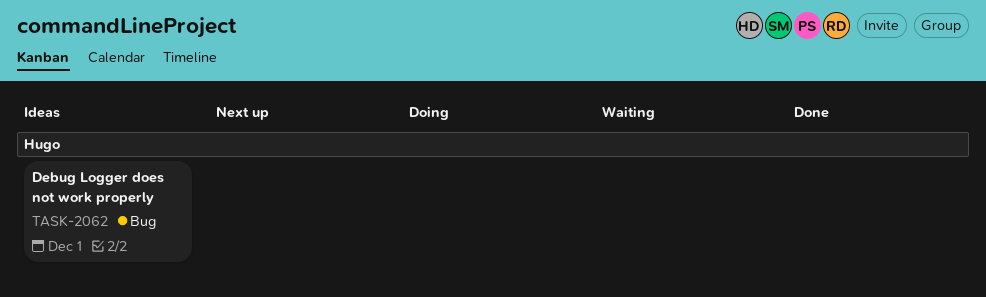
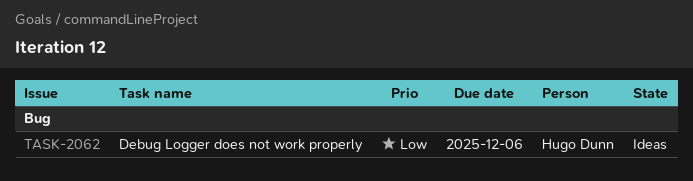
TASK-2062, due: Dec 1 -> Dec 6

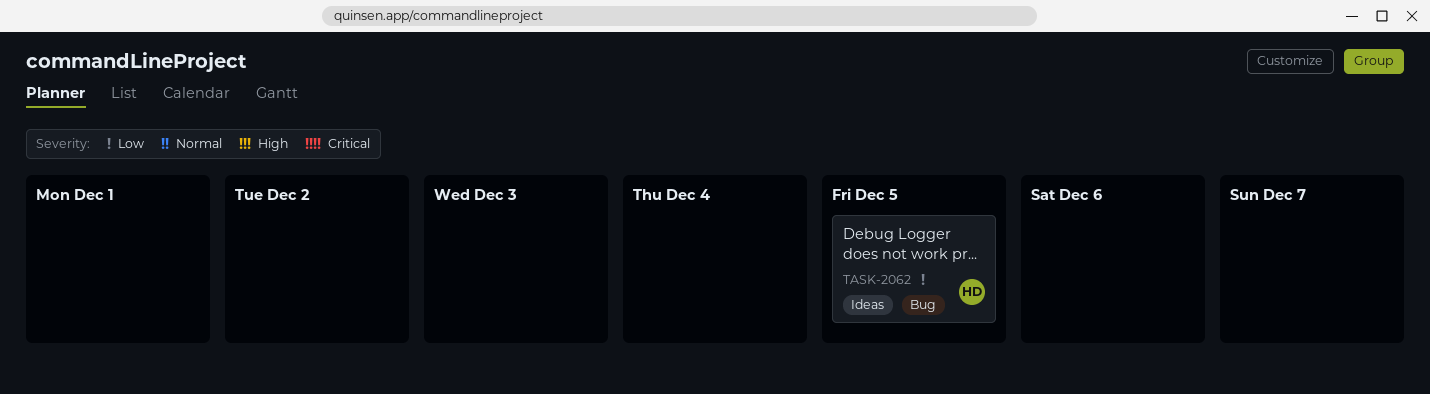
TASK-2062, due: Dec 6 -> Dec 5

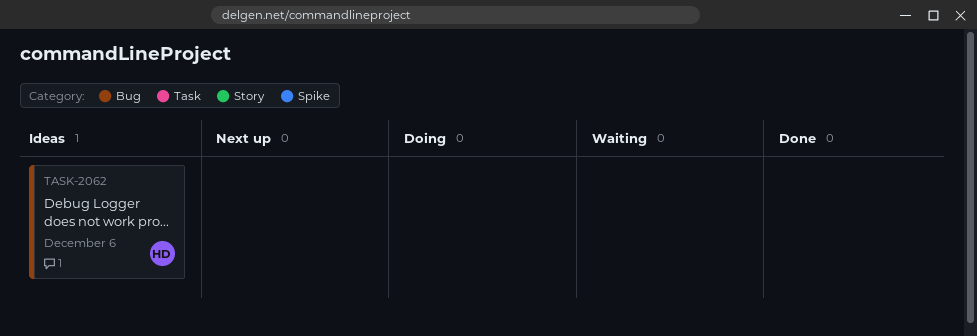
TASK-2062, due: Dec 5 -> Dec 6

